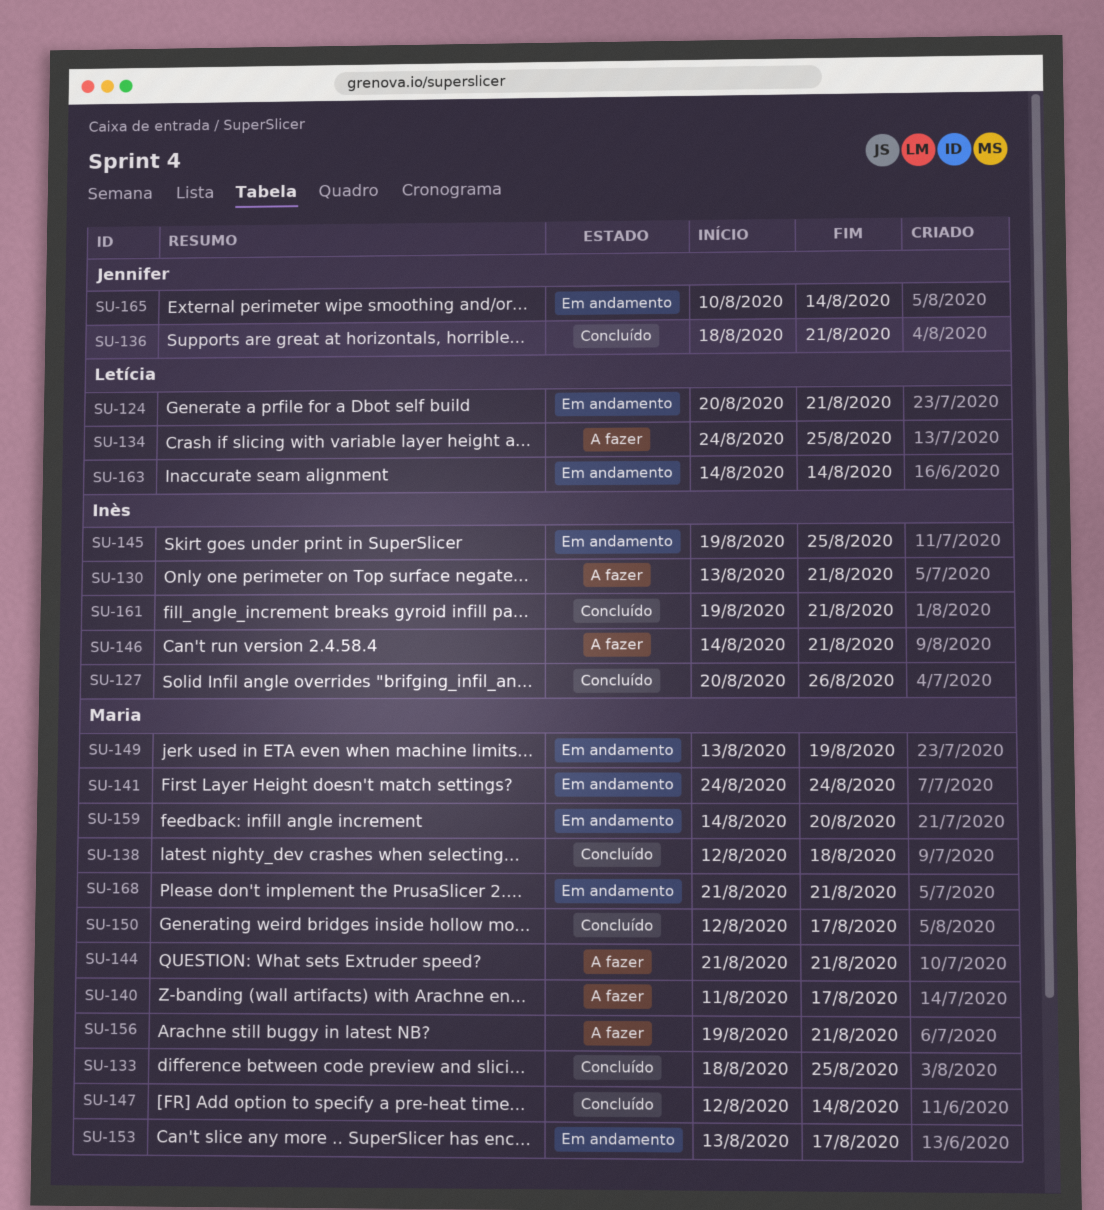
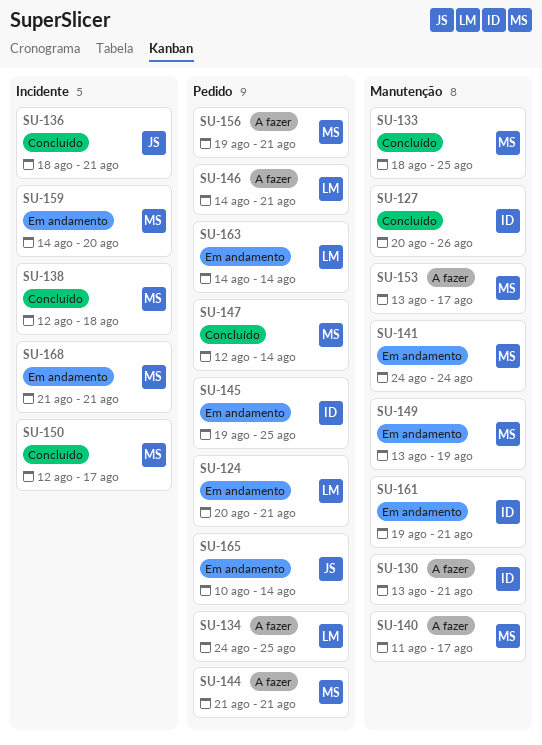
SU-146, owner: Inès -> Letícia
SU-153, status: Em andamento -> A fazer
SU-161, status: Concluído -> Em andamento

